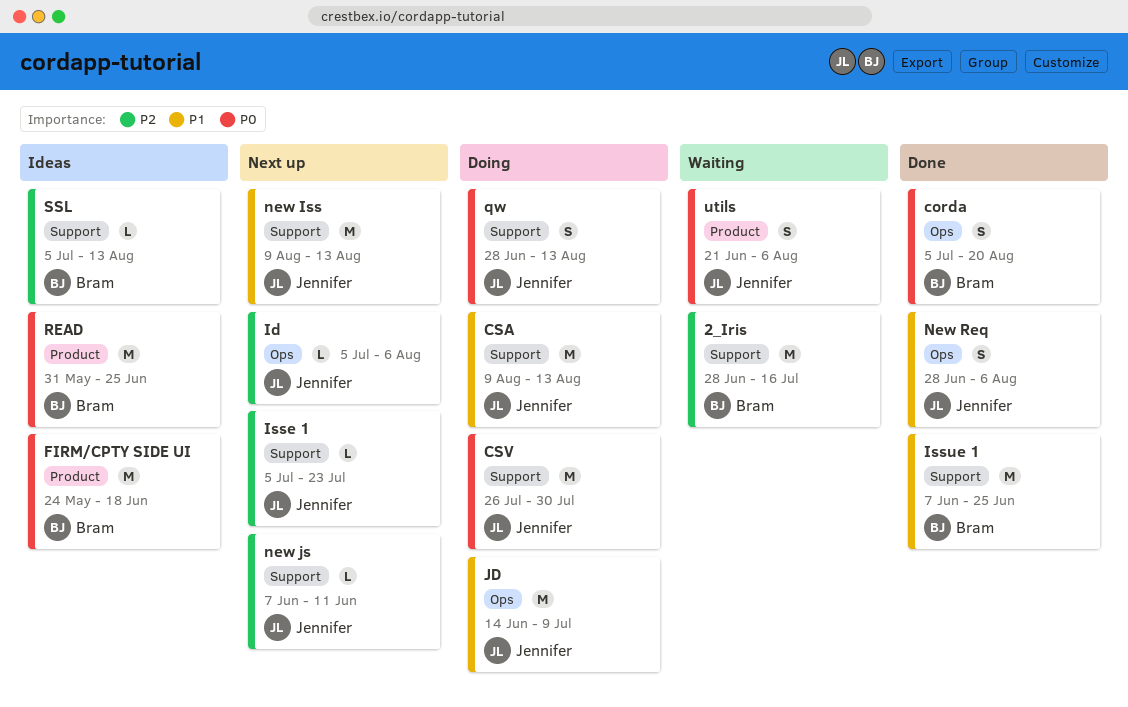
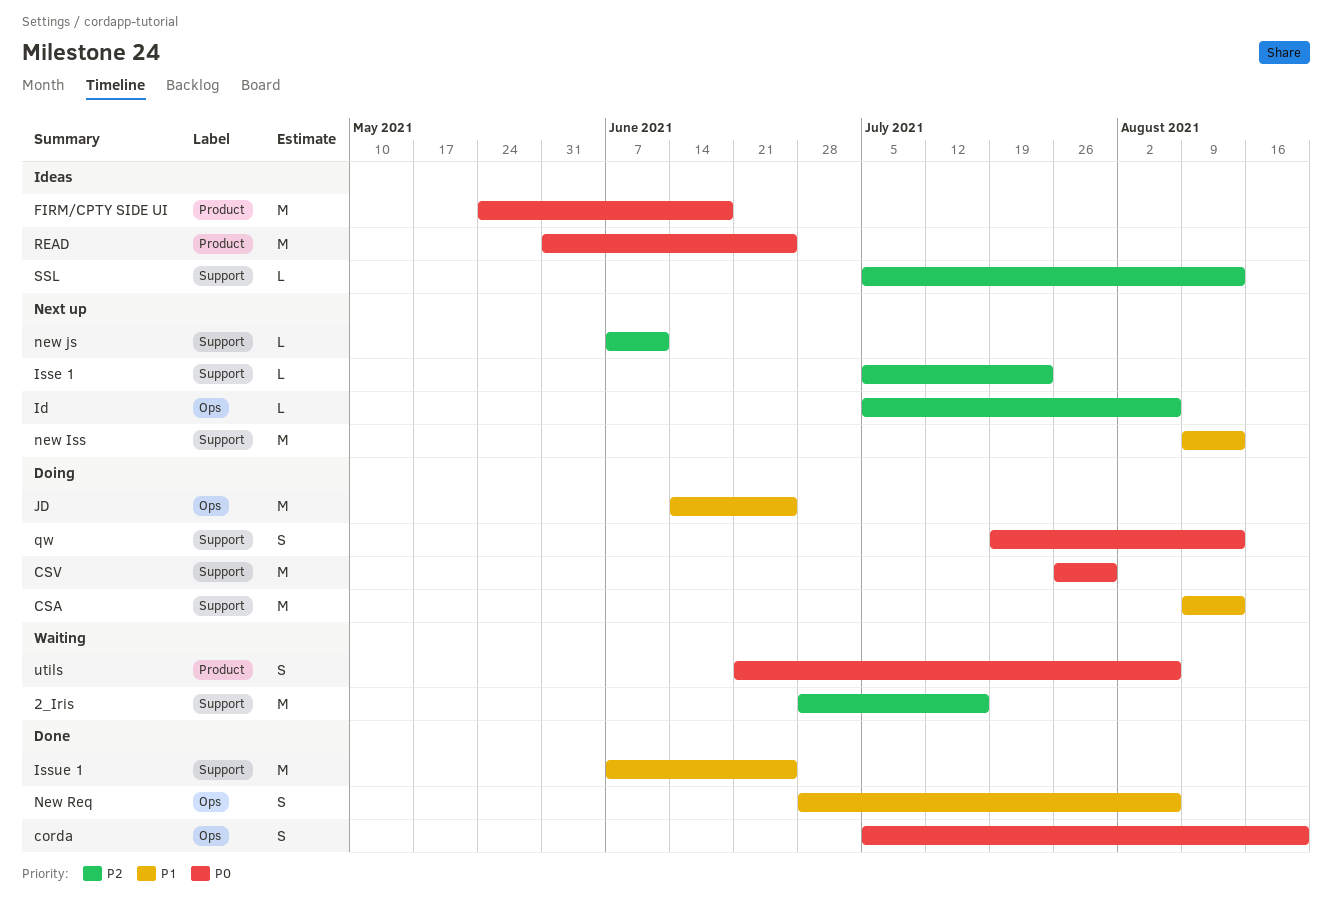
JD, due: Jul 9 -> Jun 25
qw, start: Jun 28 -> Jul 19

